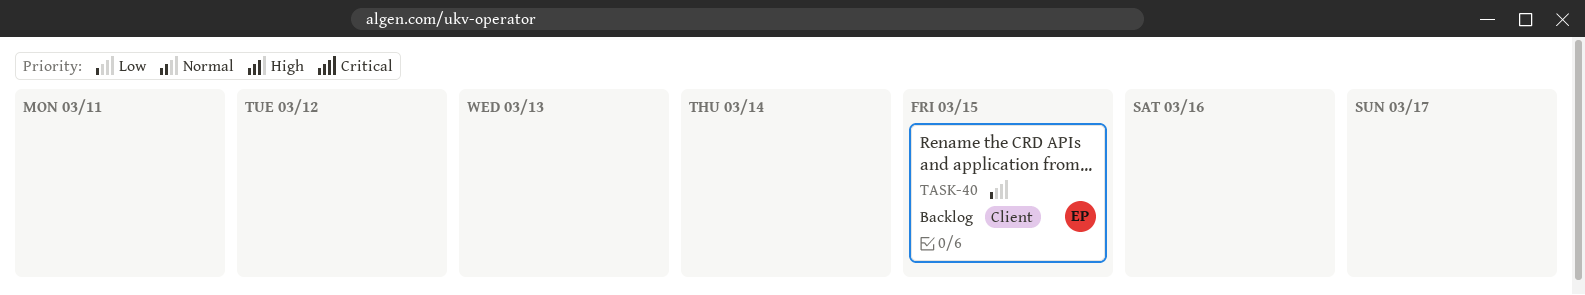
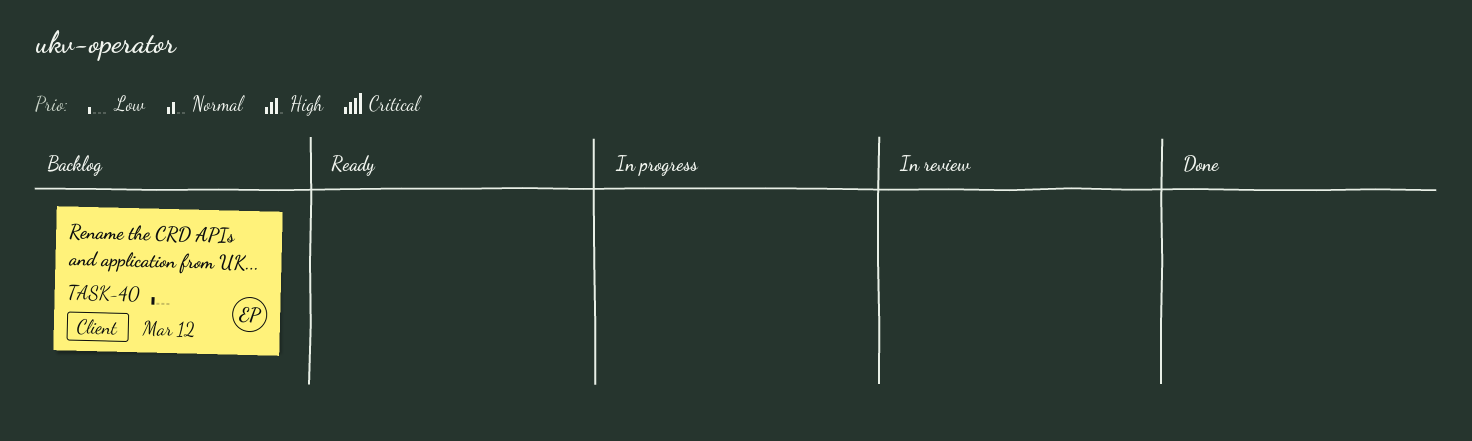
TASK-40, due: Mar 15 -> Mar 12

